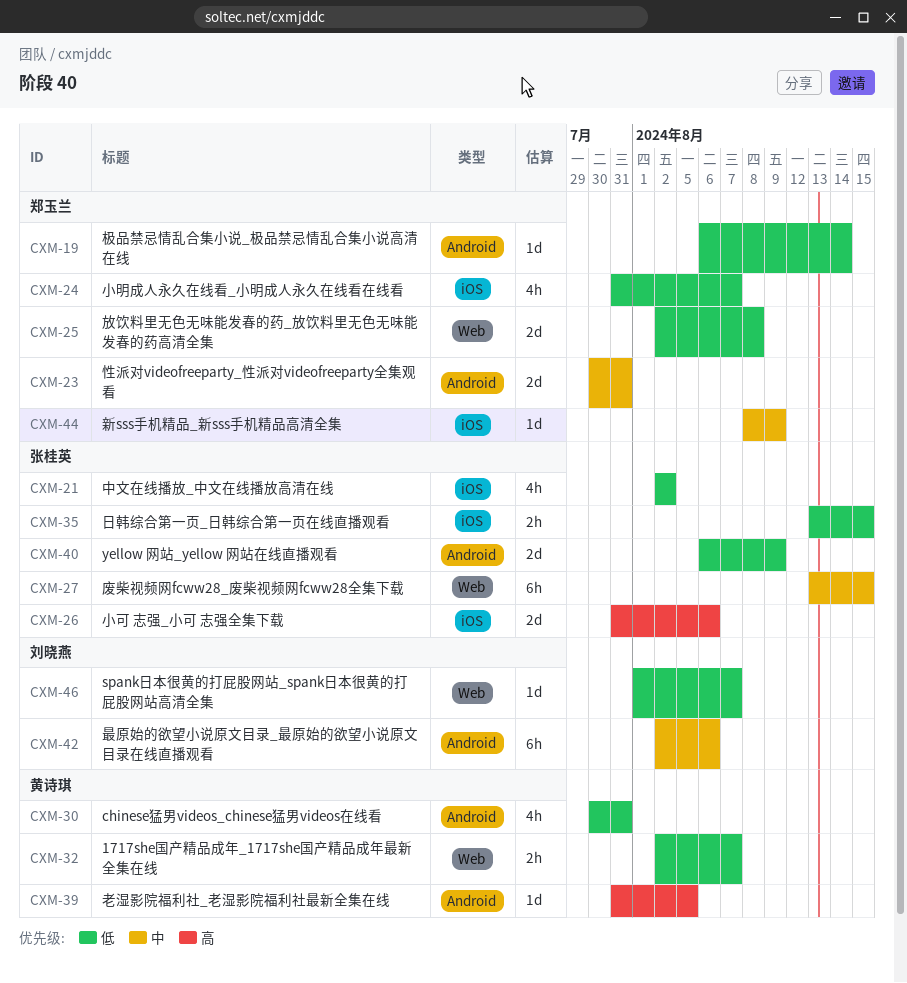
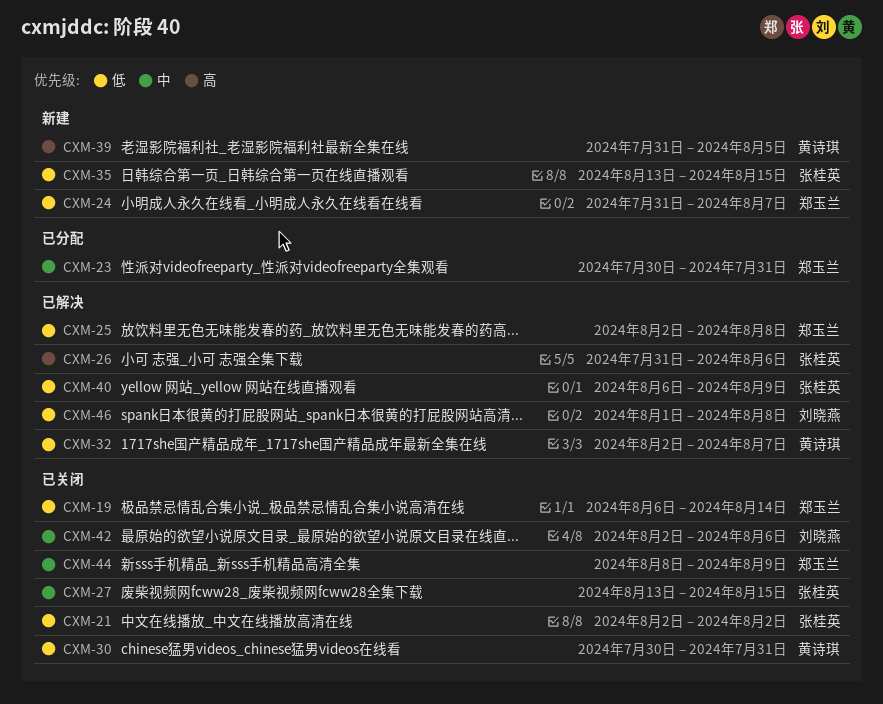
CXM-46, due: Aug 7 -> Aug 8

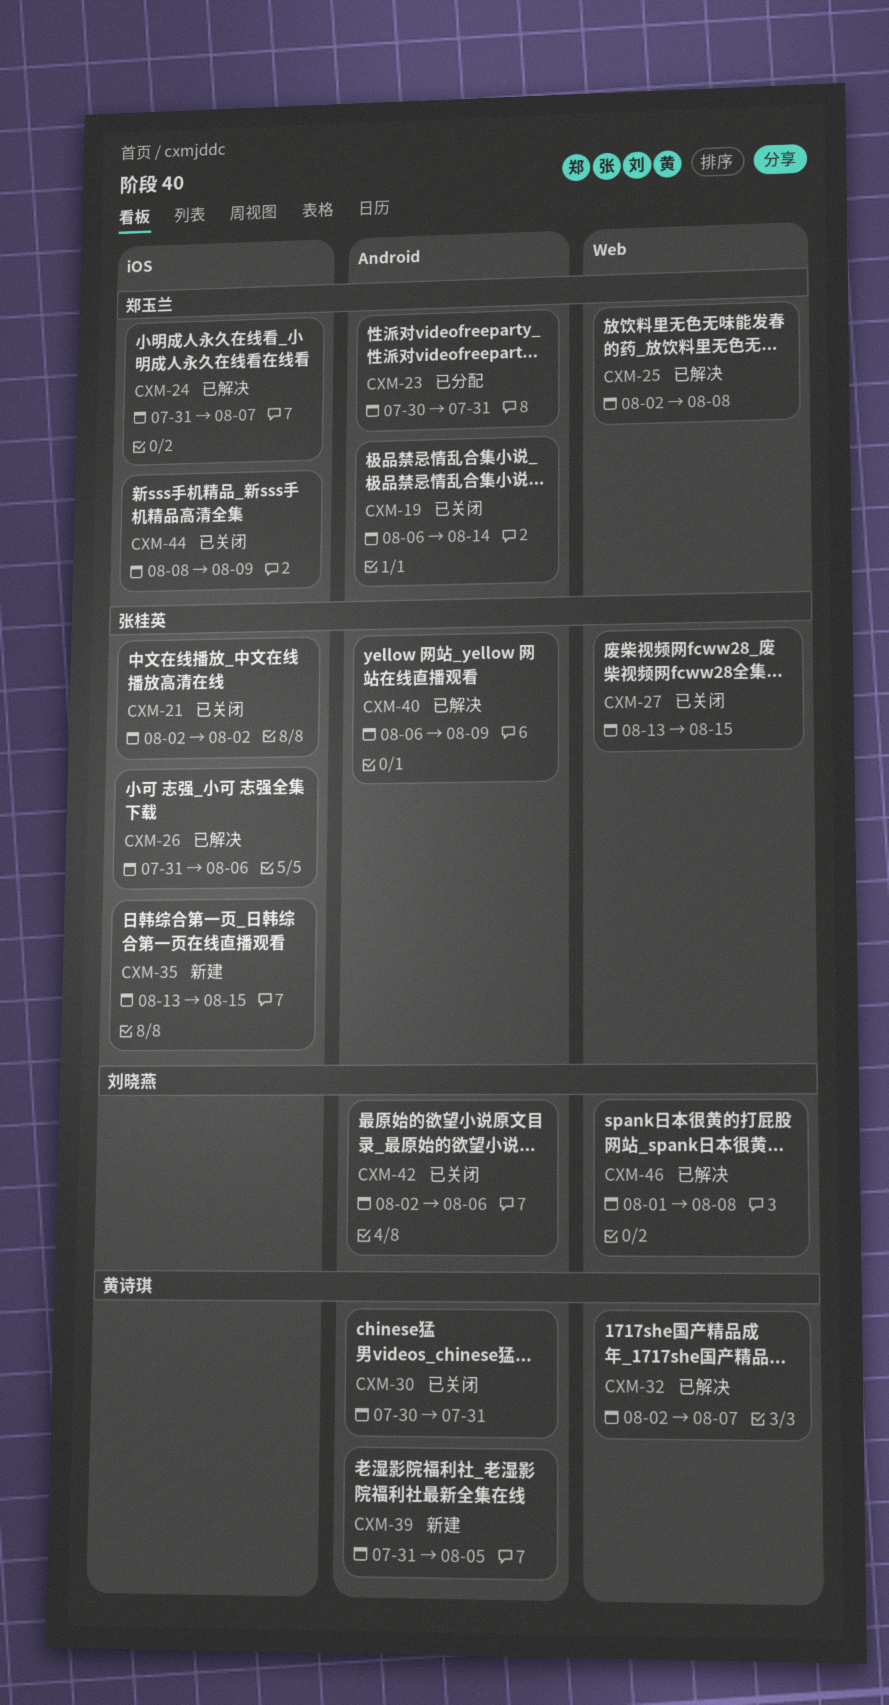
CXM-24, status: 新建 -> 已解决

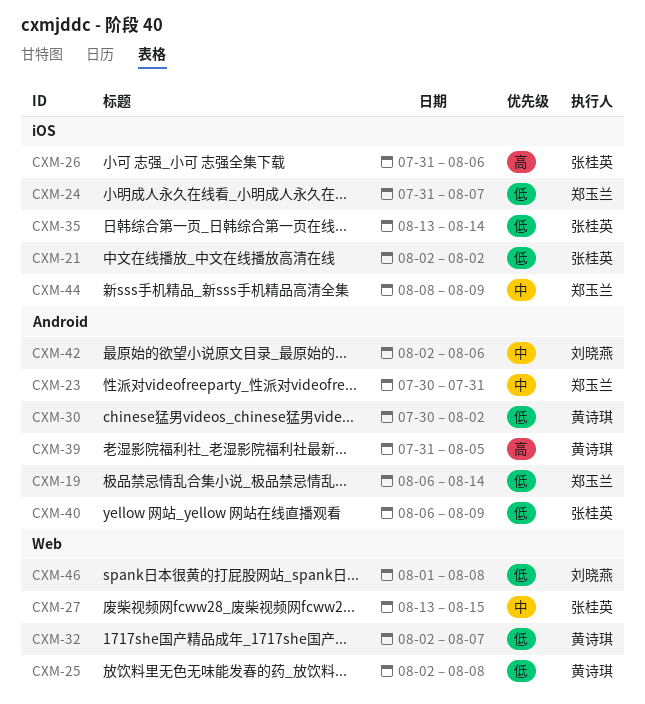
CXM-25, owner: 郑玉兰 -> 黄诗琪
CXM-30, due: Jul 31 -> Aug 2
CXM-35, due: Aug 15 -> Aug 14

